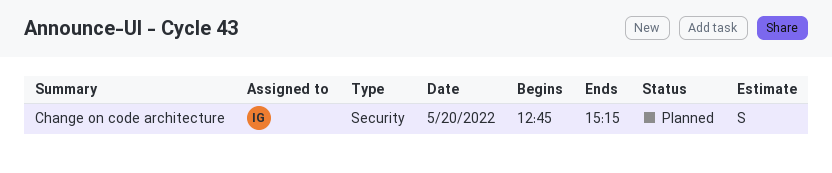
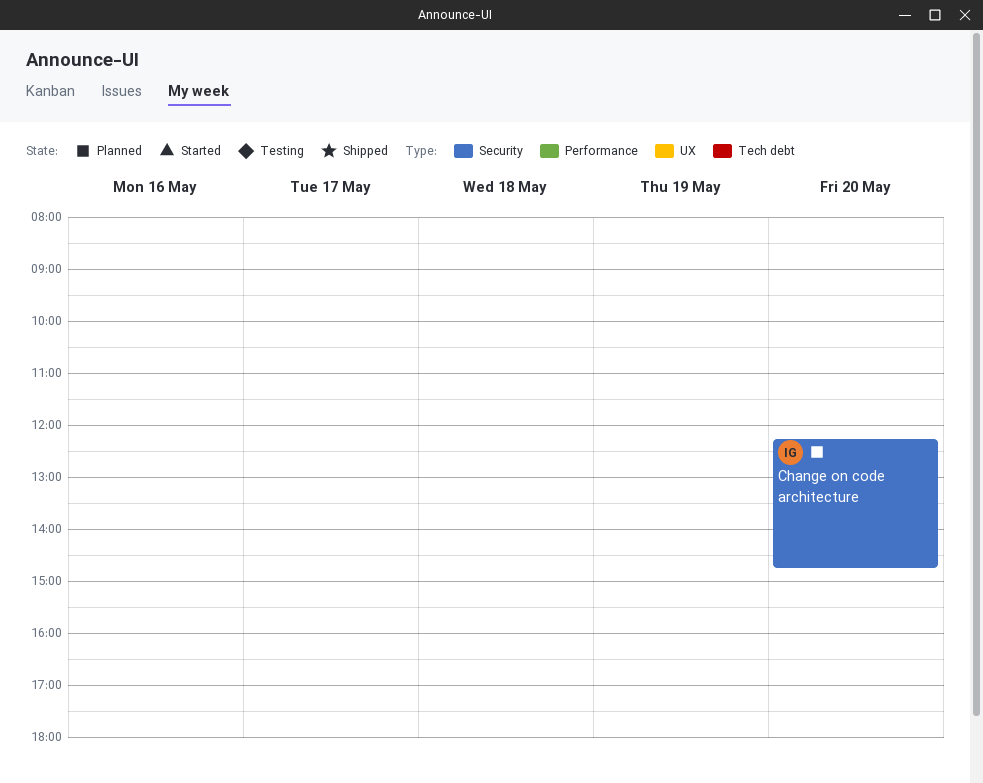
Change on code architecture, begins: 12:45 -> 12:15
Change on code architecture, ends: 15:15 -> 14:45

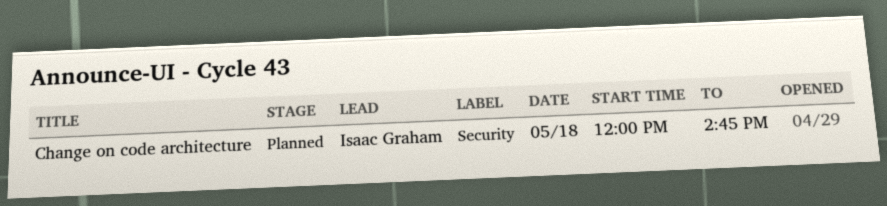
Change on code architecture, day: May 20 -> May 18
Change on code architecture, begins: 12:15 -> 12:00

